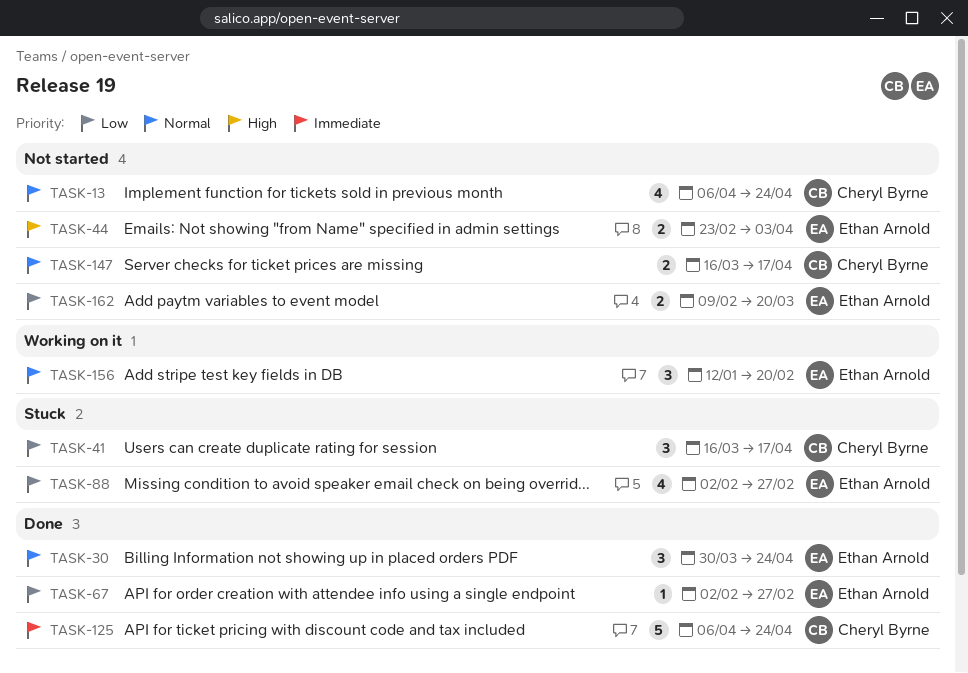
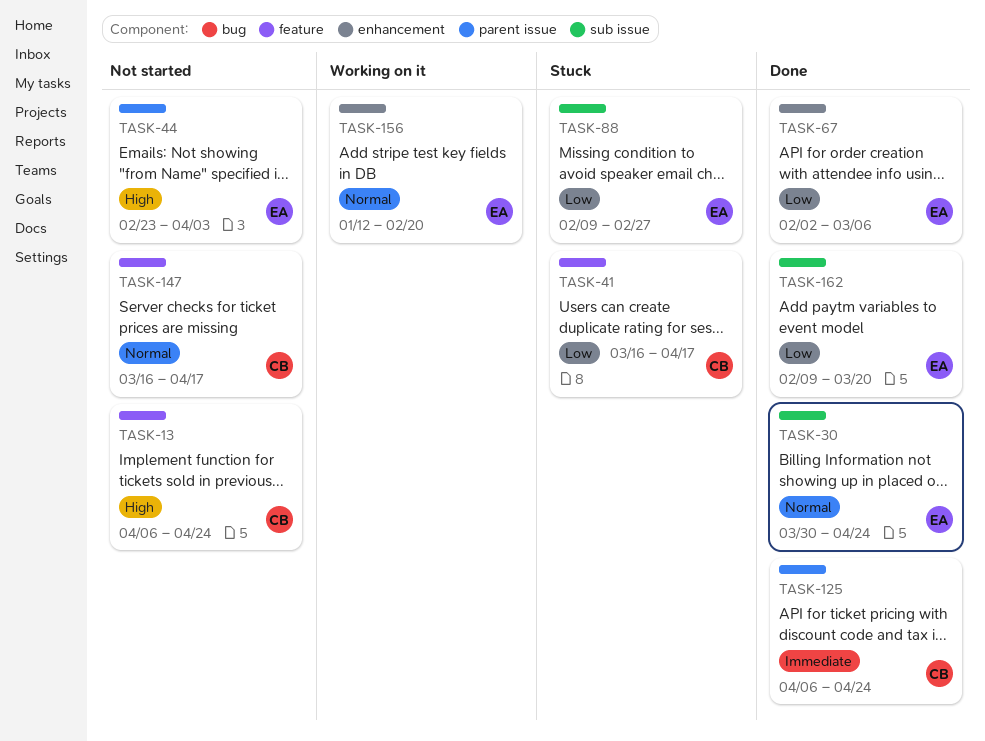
TASK-13, priority: Normal -> High
TASK-67, due: Feb 27 -> Mar 6
TASK-88, start: Feb 2 -> Feb 9
TASK-162, status: Not started -> Done

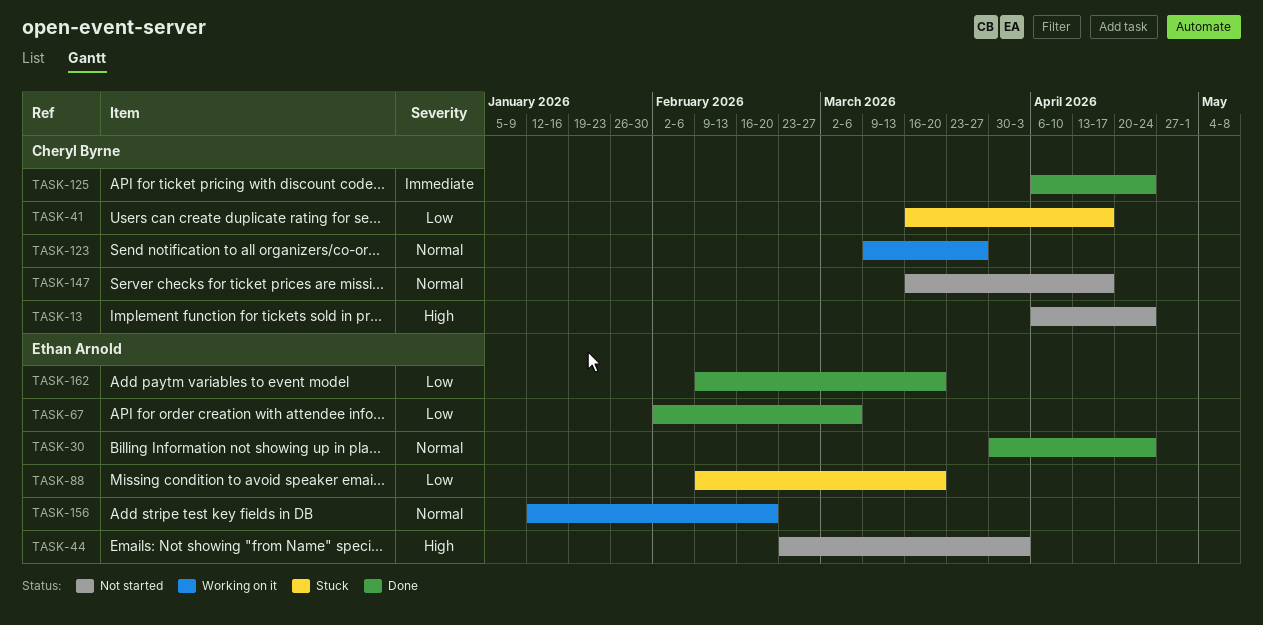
TASK-88, due: Feb 27 -> Mar 20
TASK-123: none -> present

